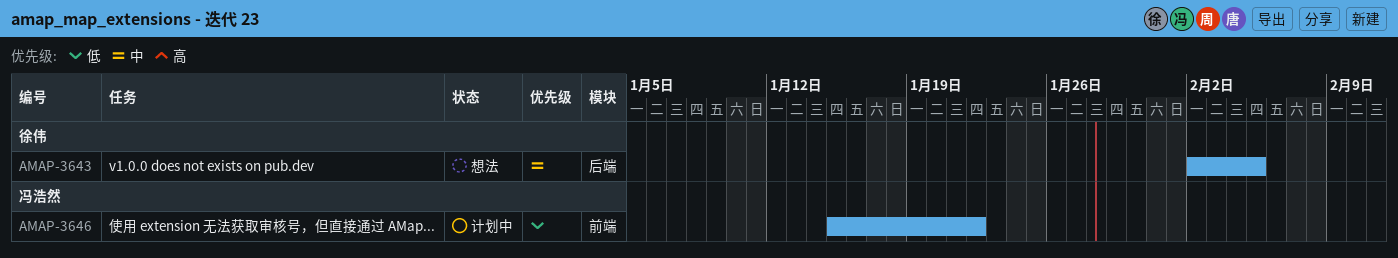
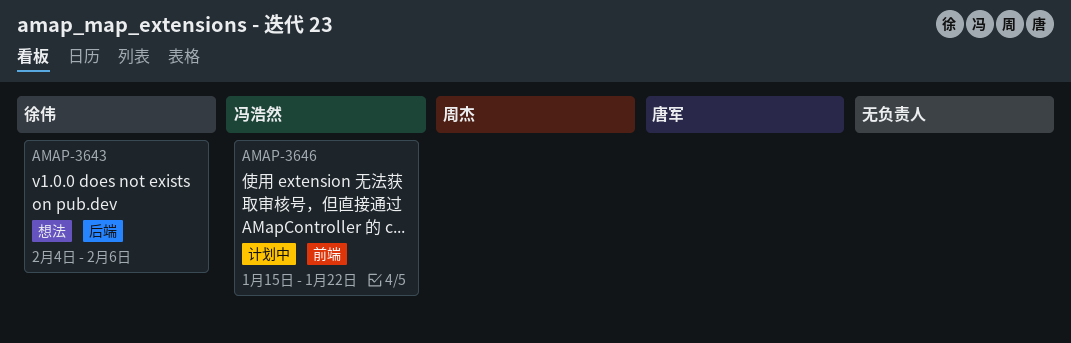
AMAP-3643, start: Feb 2 -> Feb 4
AMAP-3643, due: Feb 5 -> Feb 6

